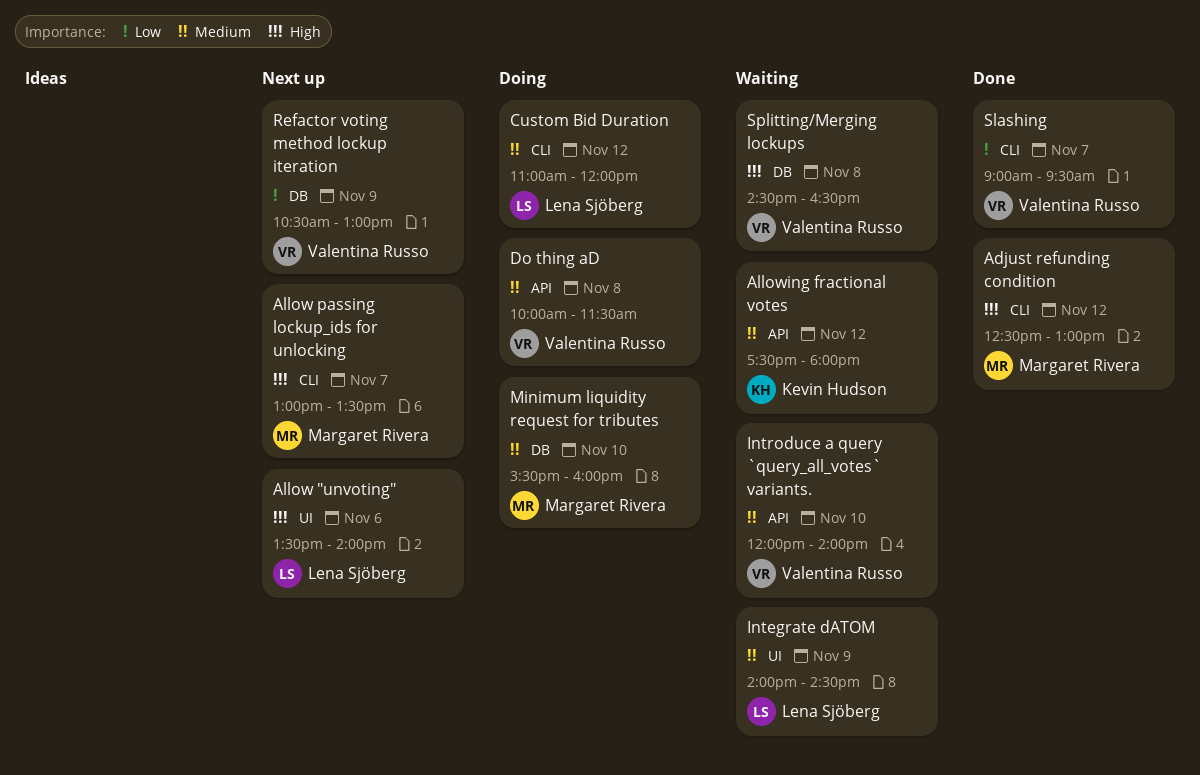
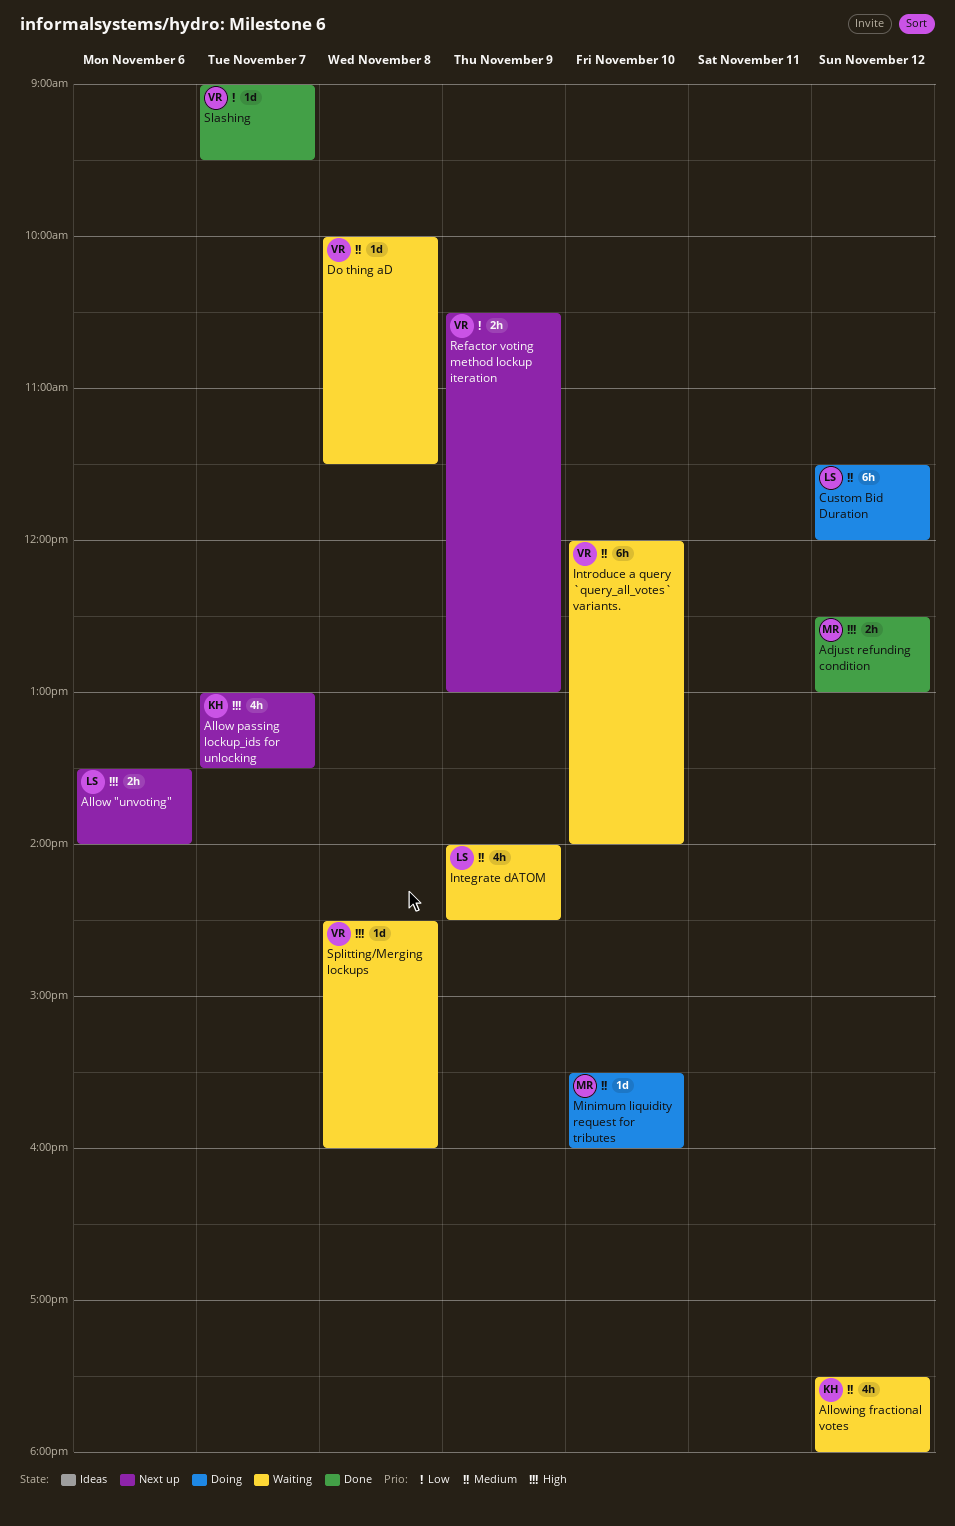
Allow passing lockup_ids for unlocking, owner: Margaret Rivera -> Kevin Hudson
Custom Bid Duration, begins: 11:00 -> 11:30
Do thing aD, status: Doing -> Waiting
Splitting/Merging lockups, ends: 16:30 -> 16:00

